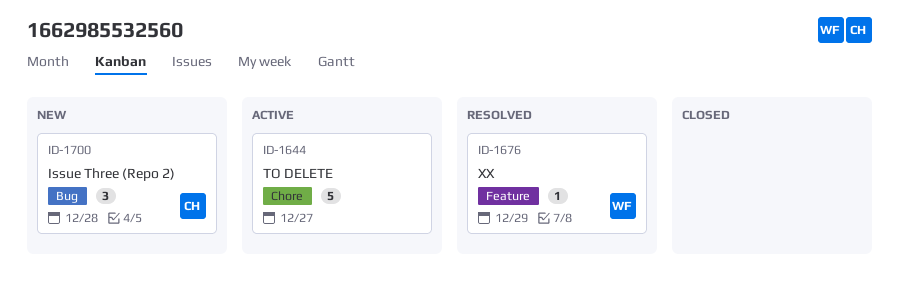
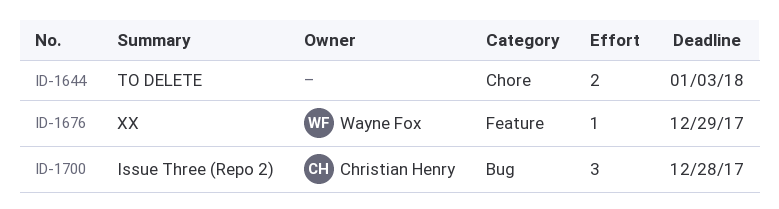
ID-1644, estimate: 5 -> 2
ID-1644, due: Dec 27 -> Jan 3

